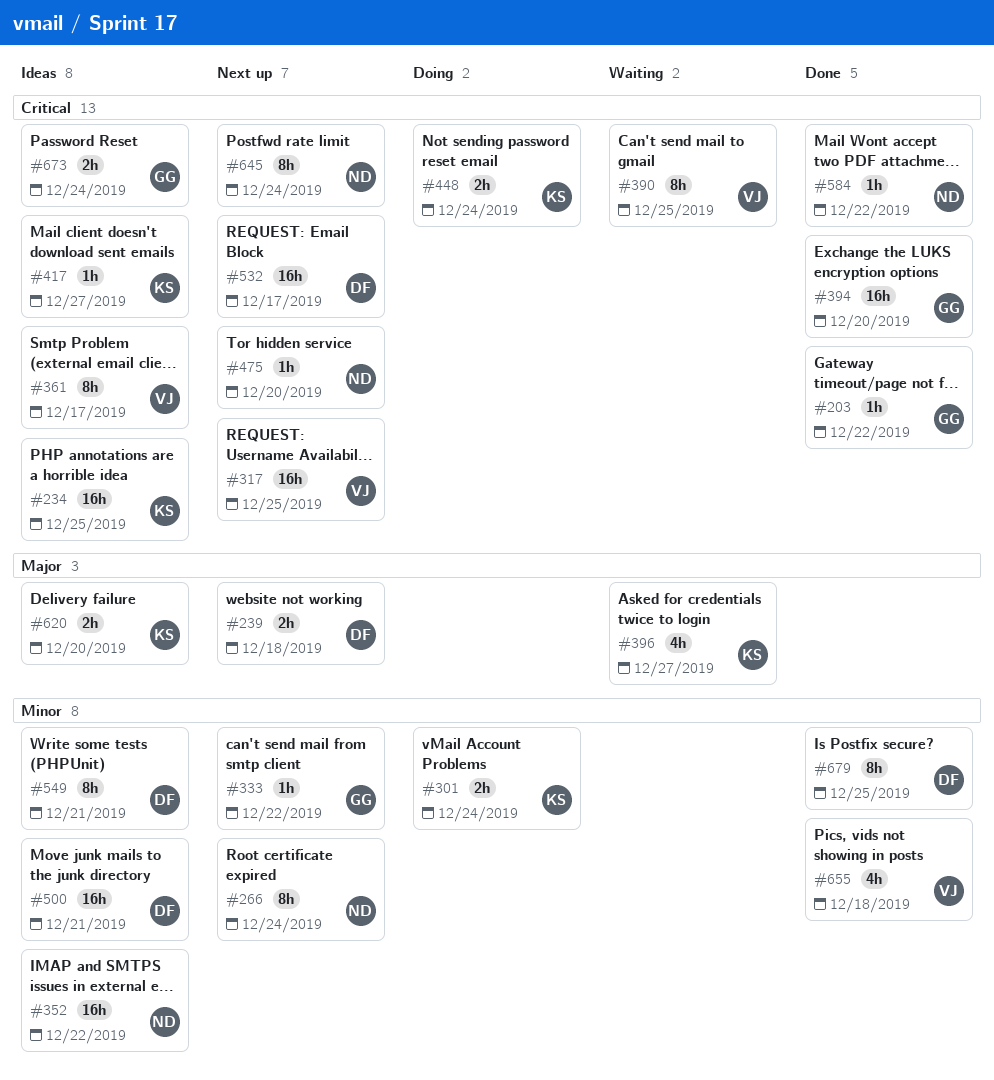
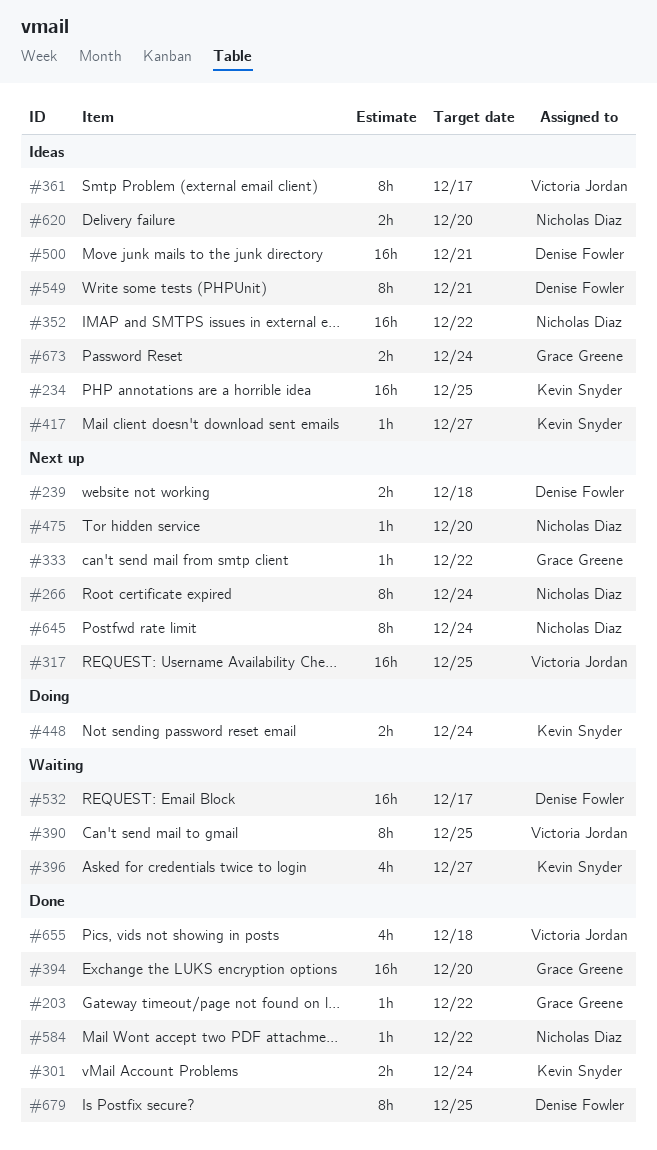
#301, status: Doing -> Done
#532, status: Next up -> Waiting
#620, owner: Kevin Snyder -> Nicholas Diaz

